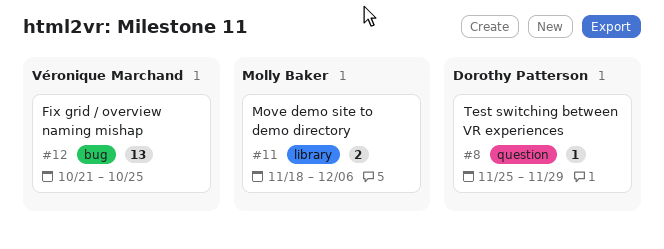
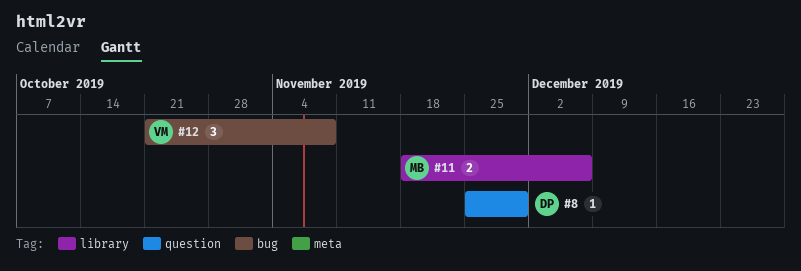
#12, estimate: 13 -> 3
#12, due: Oct 25 -> Nov 8

